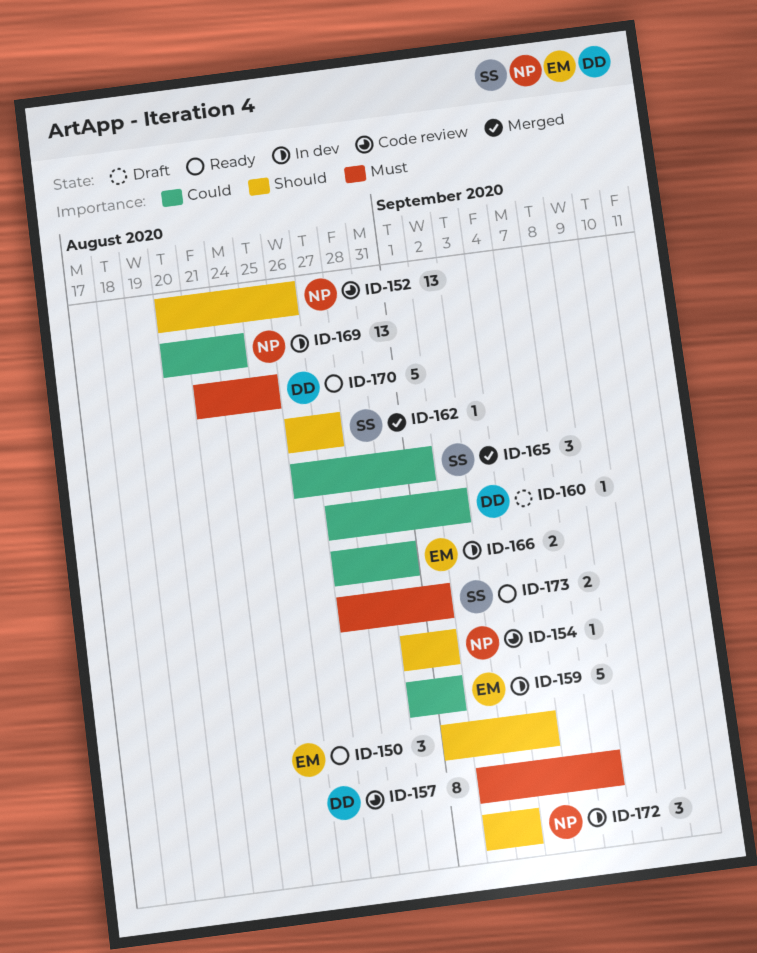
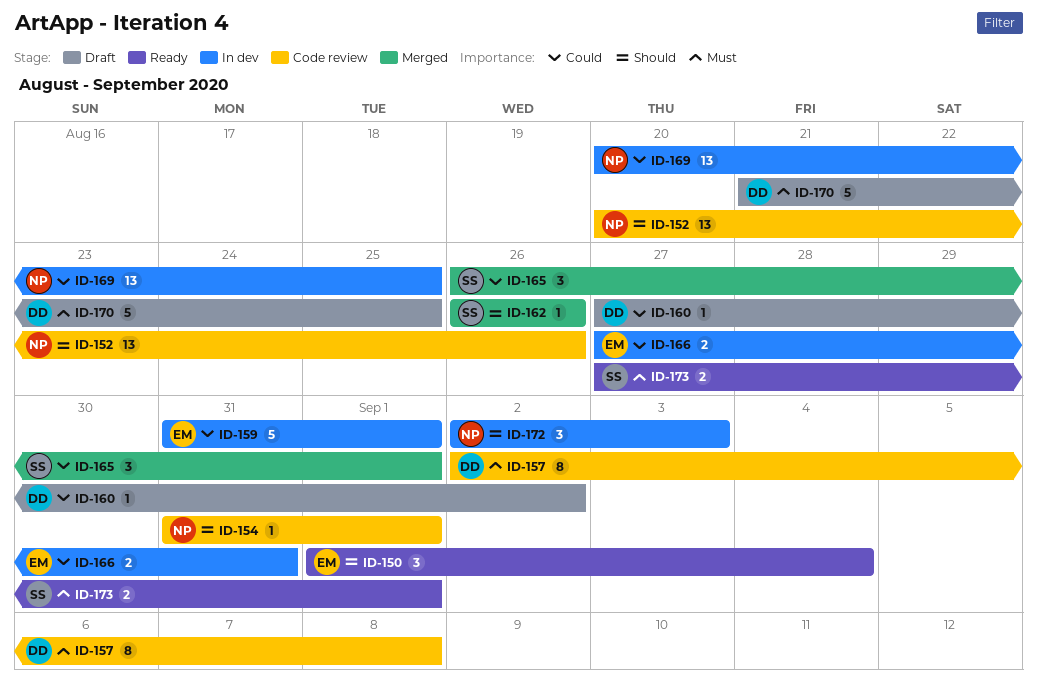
ID-162, due: Aug 27 -> Aug 26
ID-169, due: Aug 24 -> Aug 25
ID-170, status: Ready -> Draft

